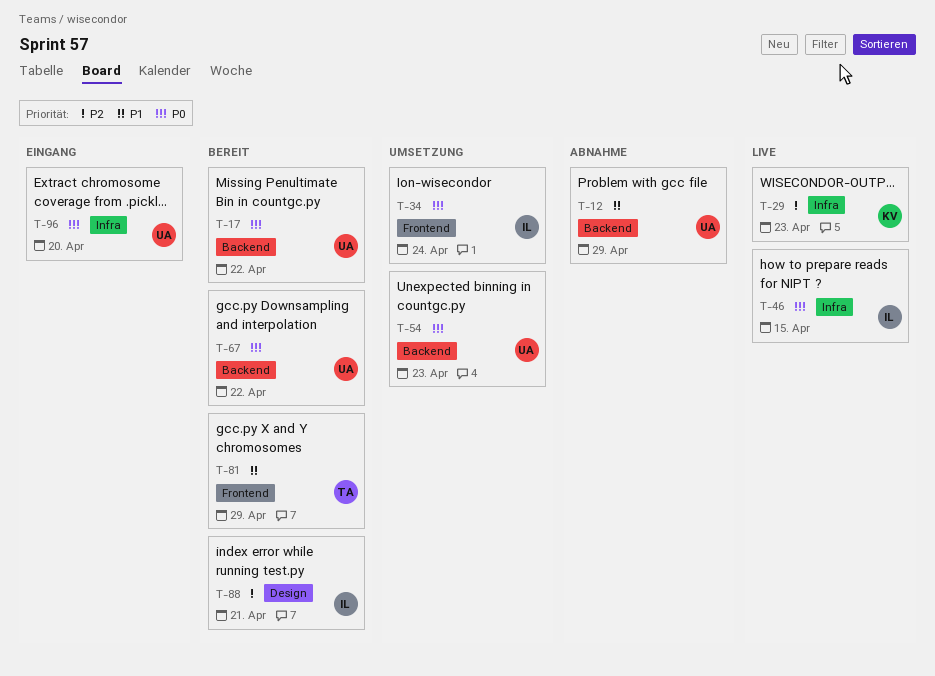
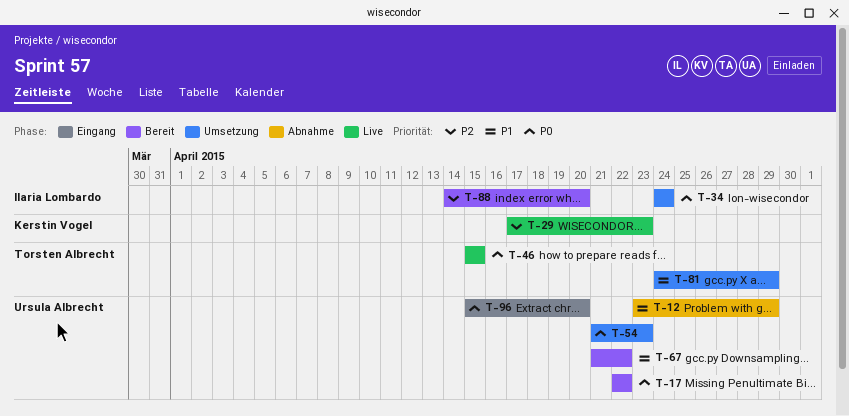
T-46, owner: Ilaria Lombardo -> Torsten Albrecht
T-67, priority: P0 -> P1
T-81, status: Bereit -> Umsetzung
T-88, due: Apr 21 -> Apr 20

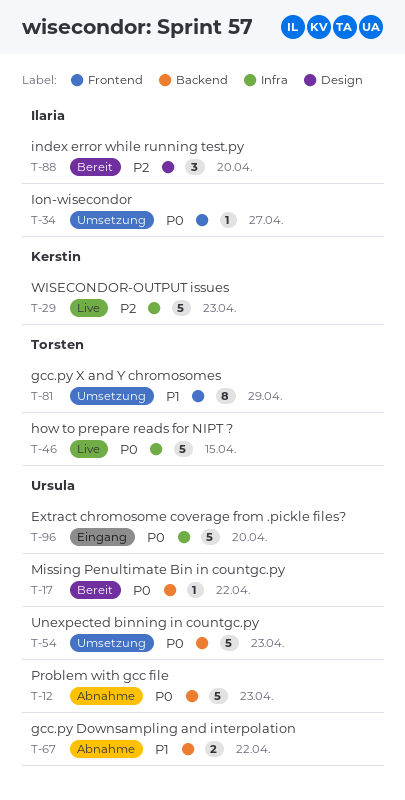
T-12, priority: P1 -> P0
T-12, due: Apr 29 -> Apr 23
T-34, due: Apr 24 -> Apr 27
T-67, status: Bereit -> Abnahme

